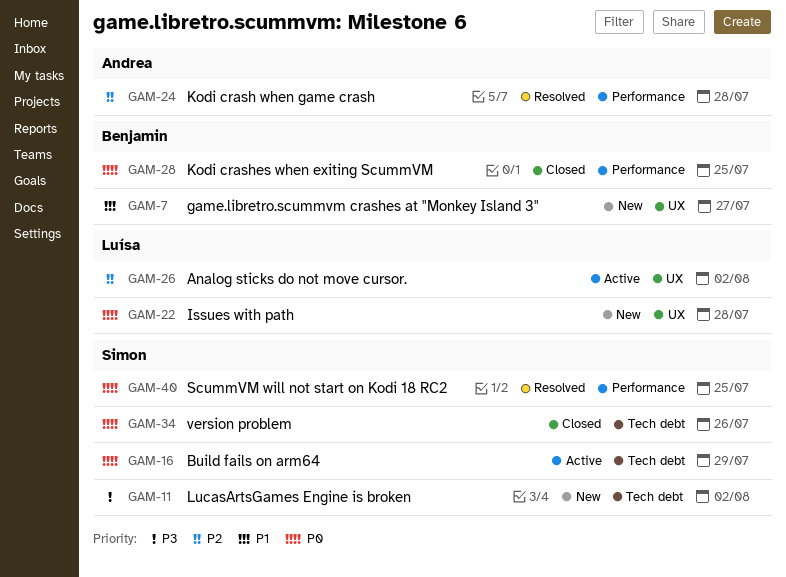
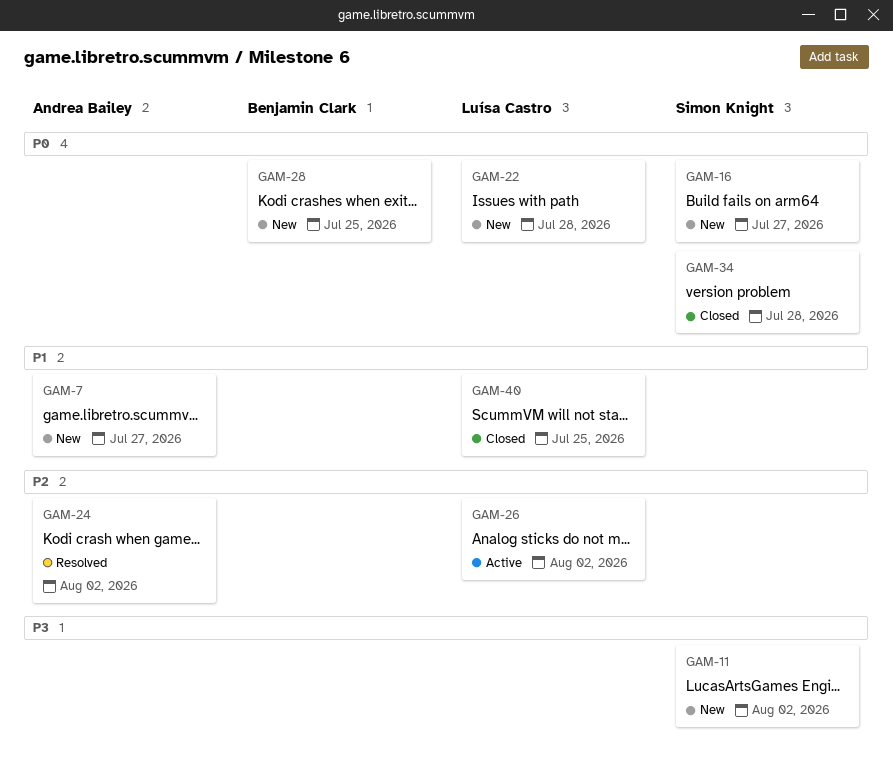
GAM-7, owner: Benjamin Clark -> Andrea Bailey
GAM-16, status: Active -> New
GAM-16, due: Jul 29 -> Jul 27
GAM-24, due: Jul 28 -> Aug 2
GAM-28, status: Closed -> New
GAM-34, due: Jul 26 -> Jul 28
GAM-40, status: Resolved -> Closed
GAM-40, owner: Simon Knight -> Luísa Castro
GAM-40, priority: P0 -> P1

